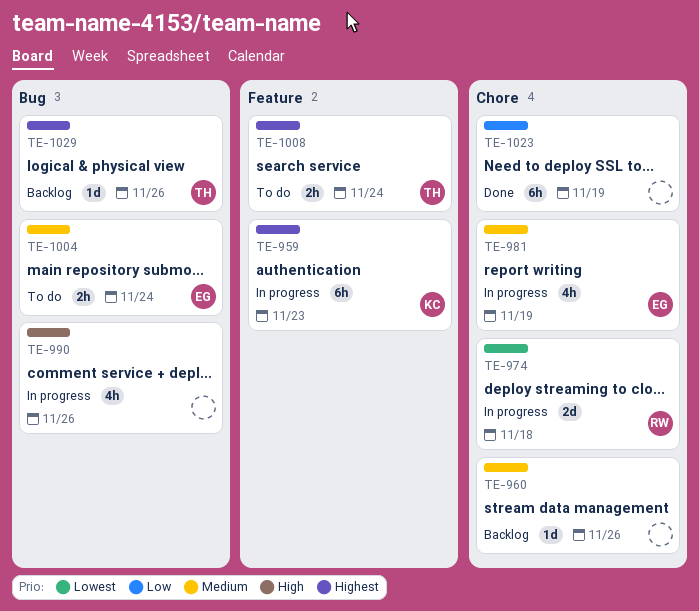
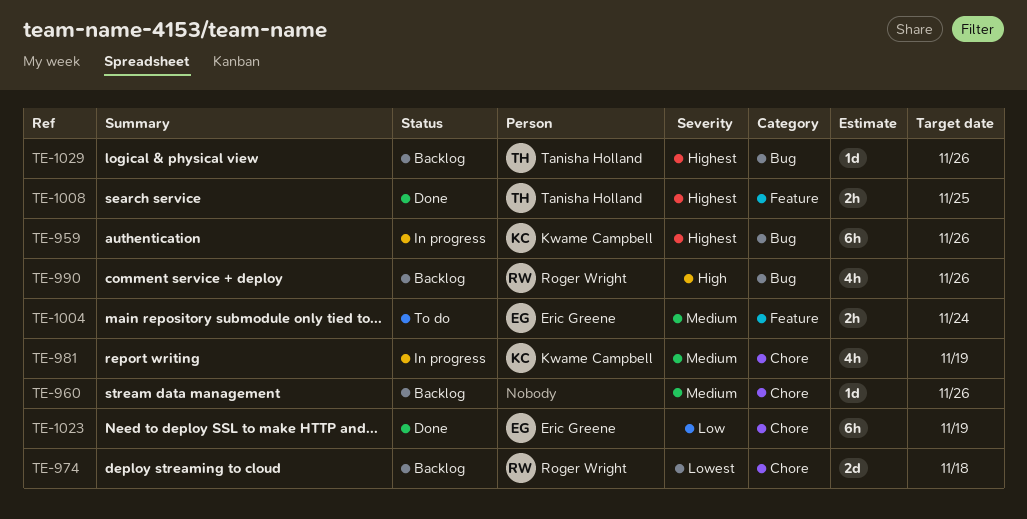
TE-959, label: Feature -> Bug
TE-959, due: Nov 23 -> Nov 26
TE-974, status: In progress -> Backlog
TE-981, owner: Eric Greene -> Kwame Campbell
TE-990, status: In progress -> Backlog
TE-990, owner: none -> Roger Wright
TE-1004, label: Bug -> Feature
TE-1008, status: To do -> Done
TE-1008, due: Nov 24 -> Nov 25
TE-1023, owner: none -> Eric Greene

